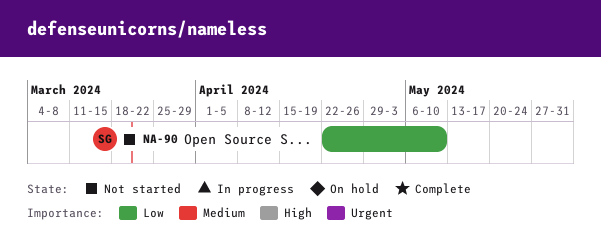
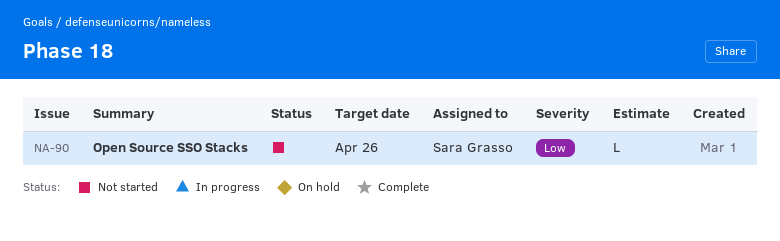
NA-90, due: May 10 -> Apr 26

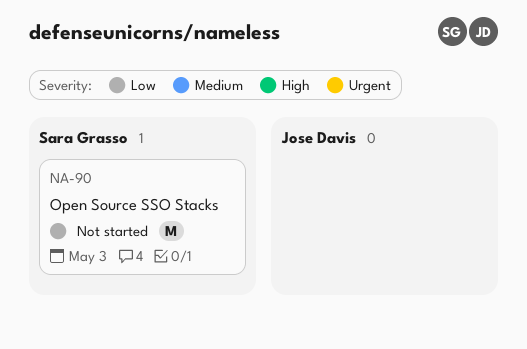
NA-90, estimate: L -> M
NA-90, due: Apr 26 -> May 3

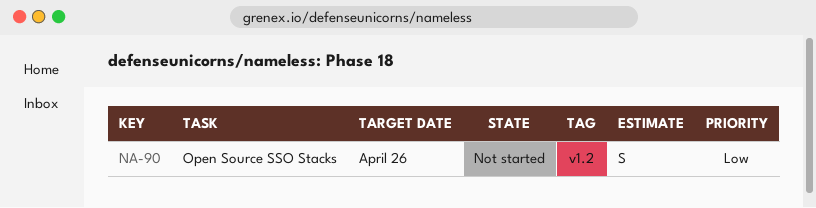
NA-90, estimate: M -> S
NA-90, due: May 3 -> Apr 26

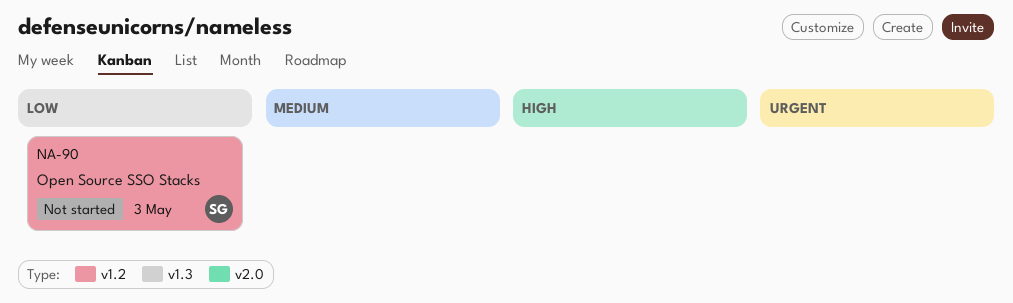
NA-90, due: Apr 26 -> May 3

